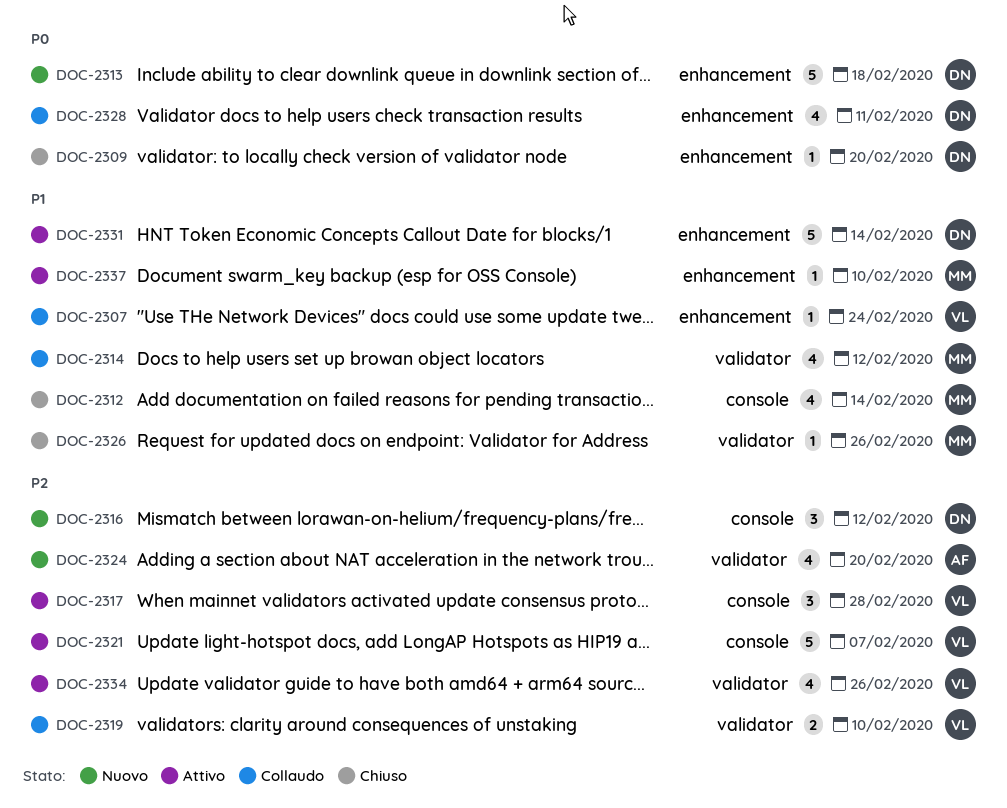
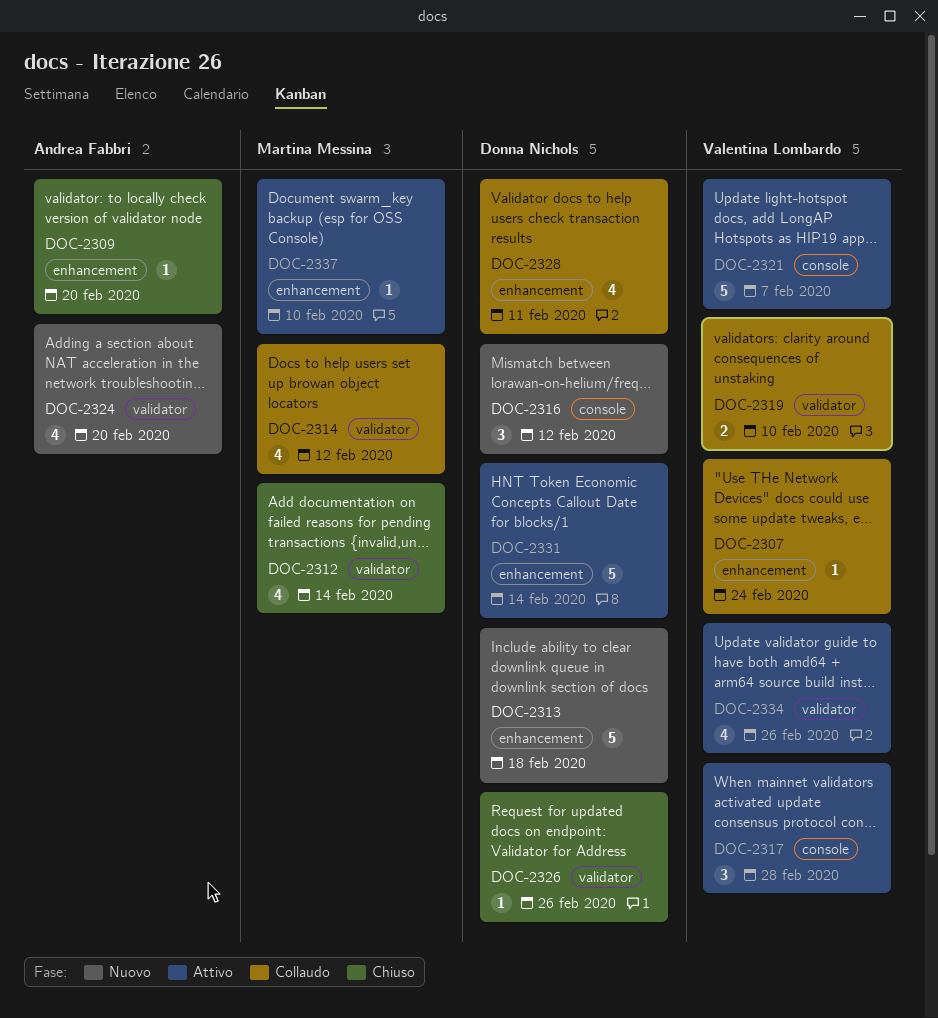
DOC-2309, owner: Donna Nichols -> Andrea Fabbri
DOC-2312, label: console -> validator
DOC-2326, owner: Martina Messina -> Donna Nichols

